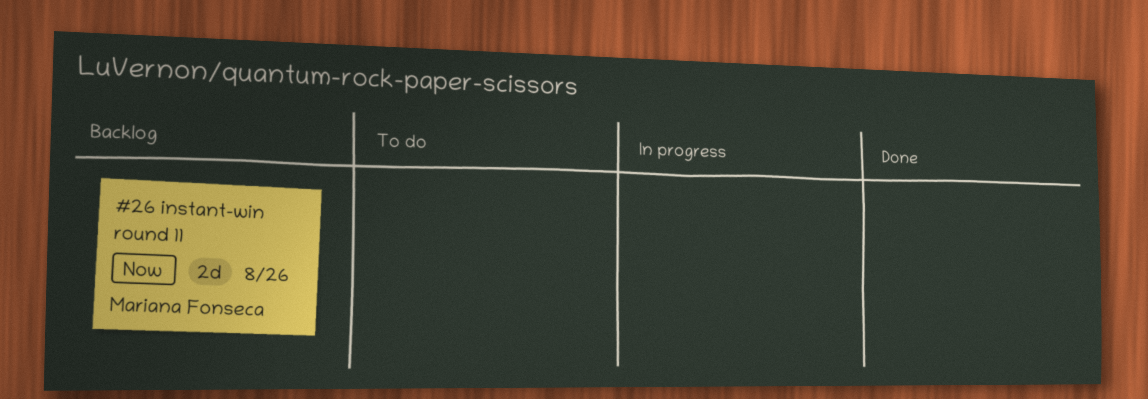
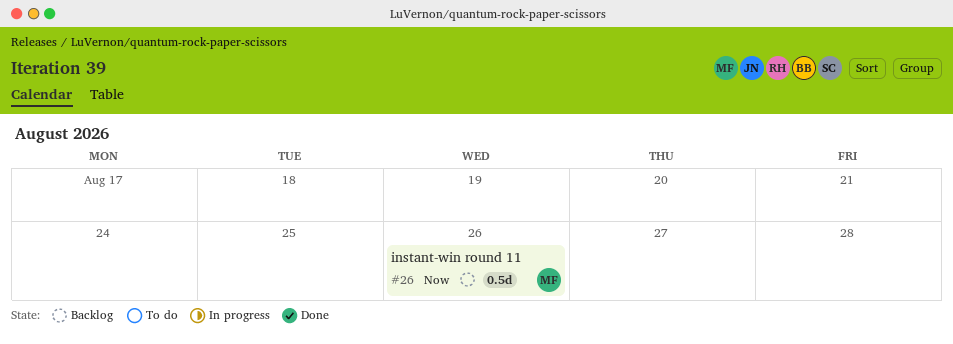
#26, estimate: 2d -> 0.5d

